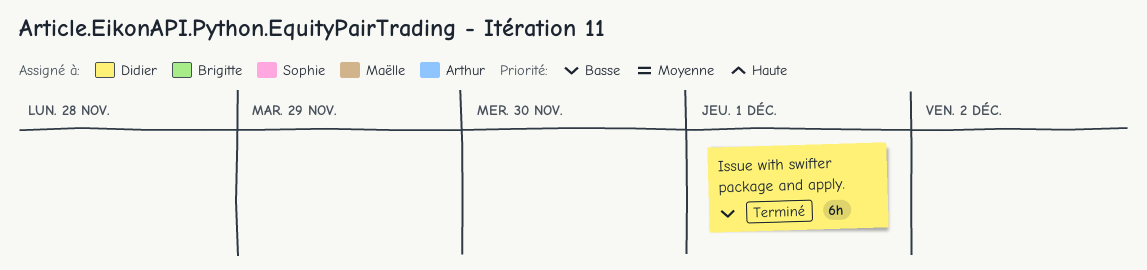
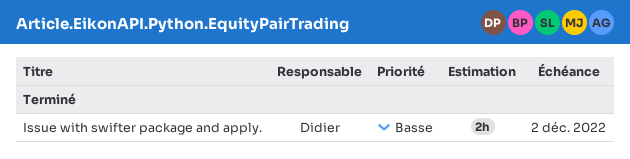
Issue with swifter package and apply., estimate: 6h -> 2h
Issue with swifter package and apply., due: Dec 1 -> Dec 2

